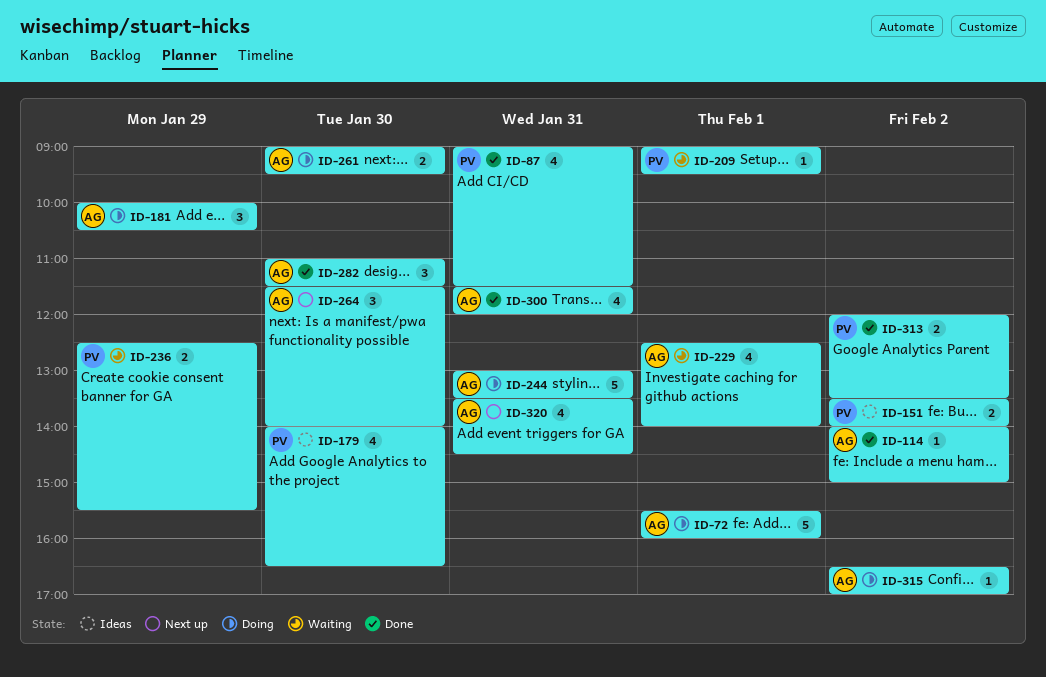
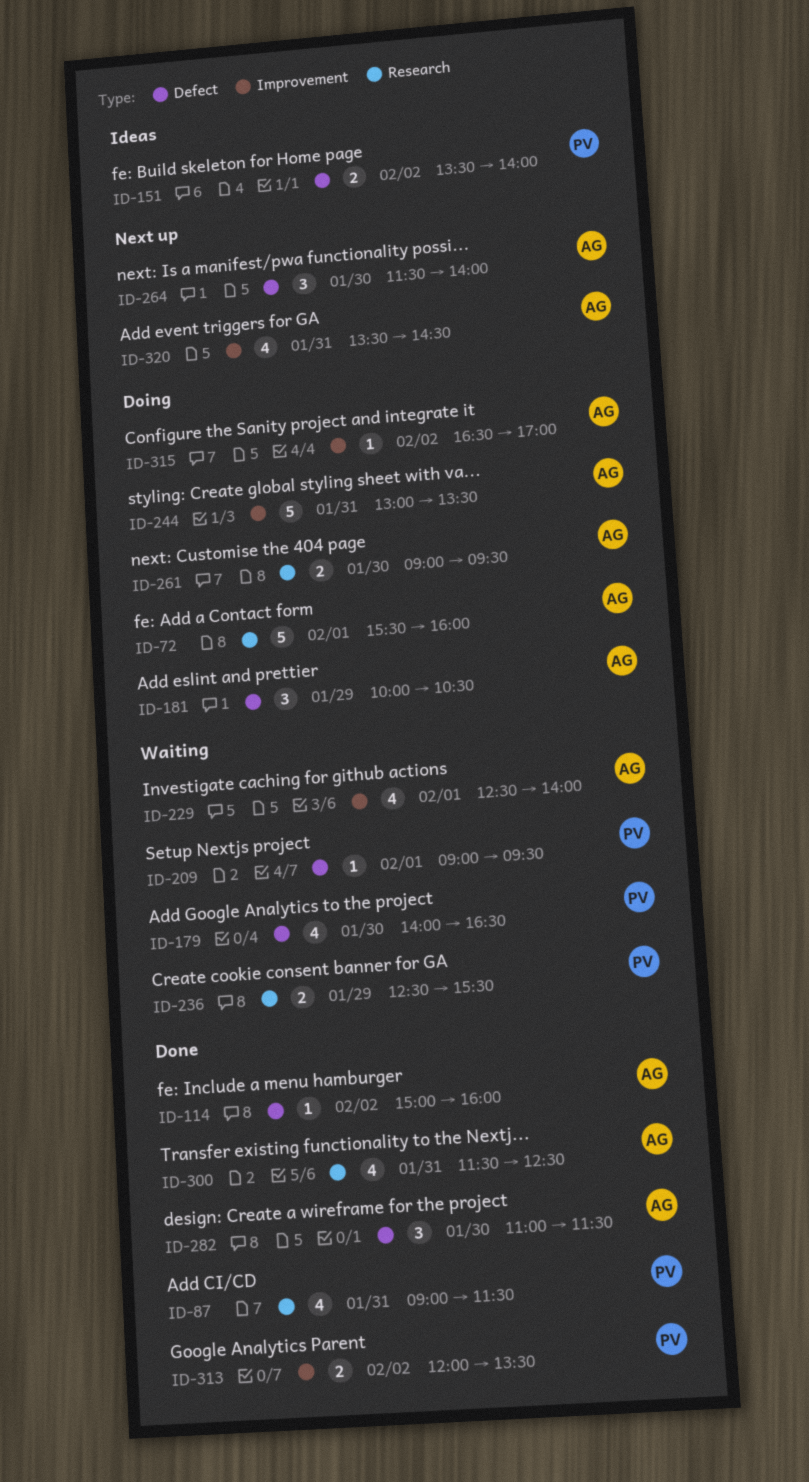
ID-114, begins: 14:00 -> 15:00
ID-114, ends: 15:00 -> 16:00
ID-179, status: Ideas -> Waiting
ID-300, ends: 12:00 -> 12:30

